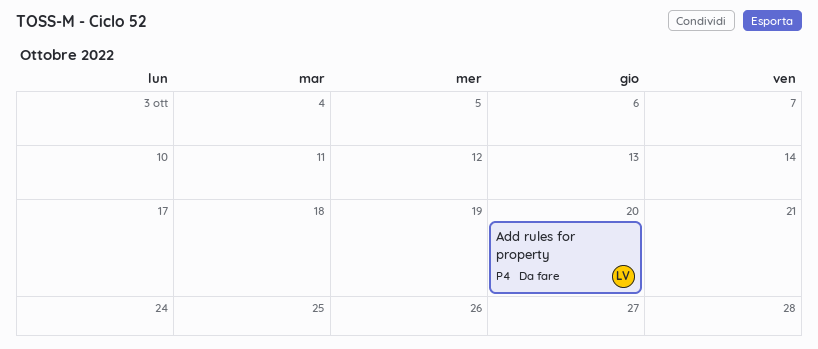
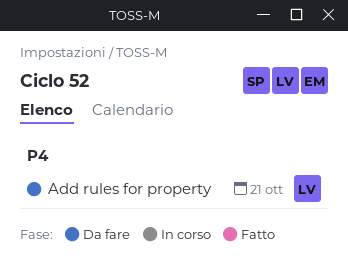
Add rules for property, due: Oct 20 -> Oct 21

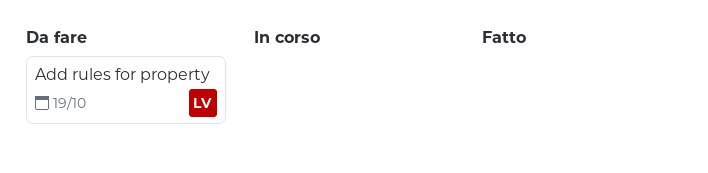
Add rules for property, due: Oct 21 -> Oct 19

